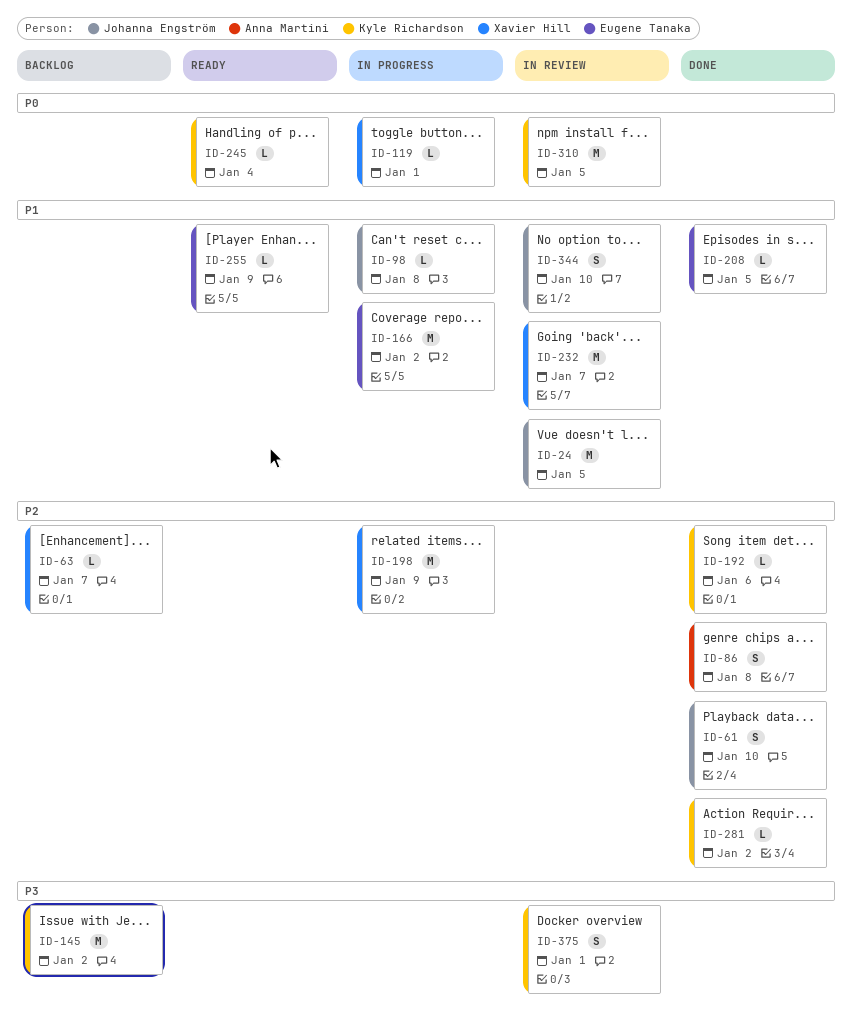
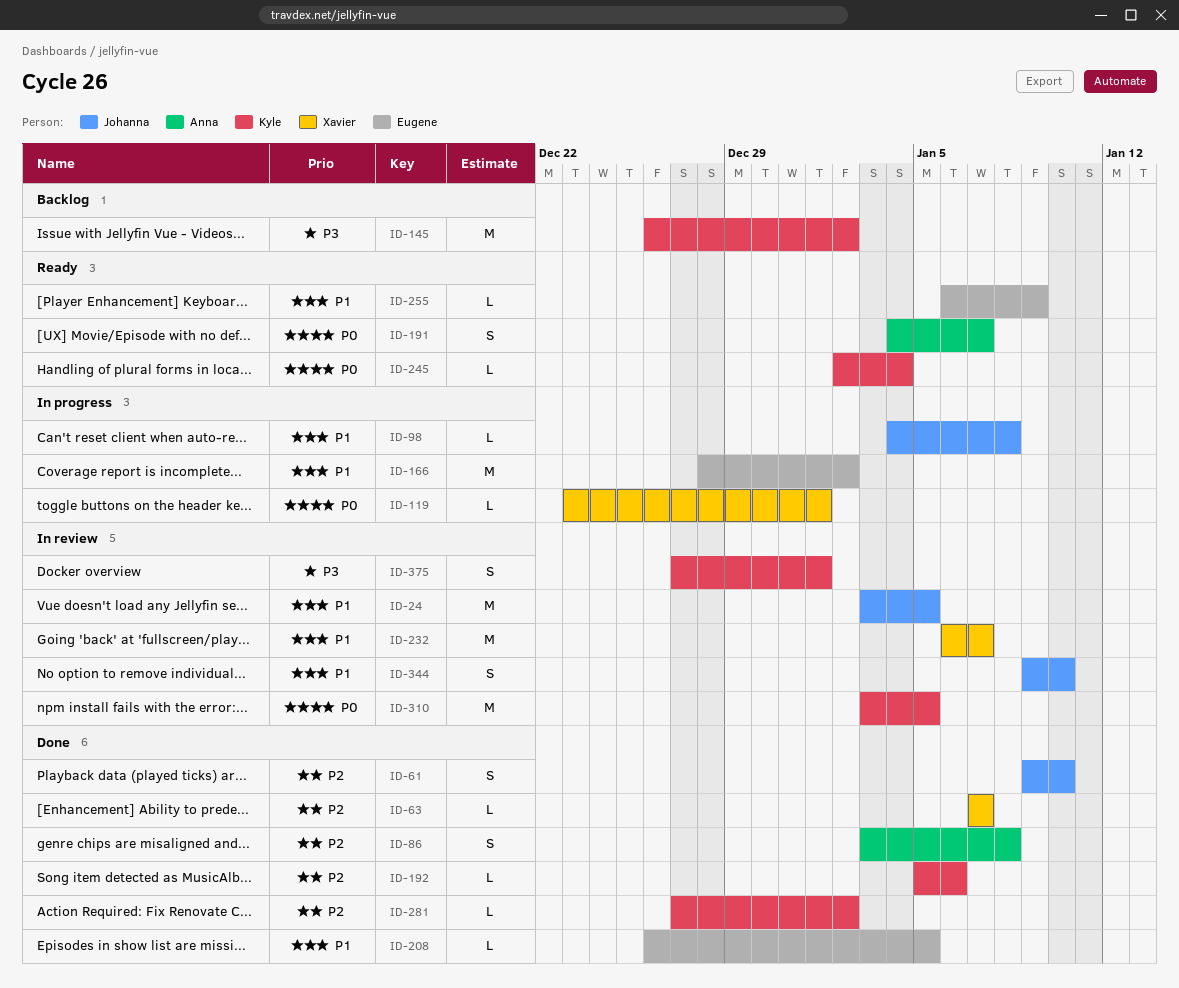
ID-63, status: Backlog -> Done
ID-191: none -> present
ID-198: present -> none

